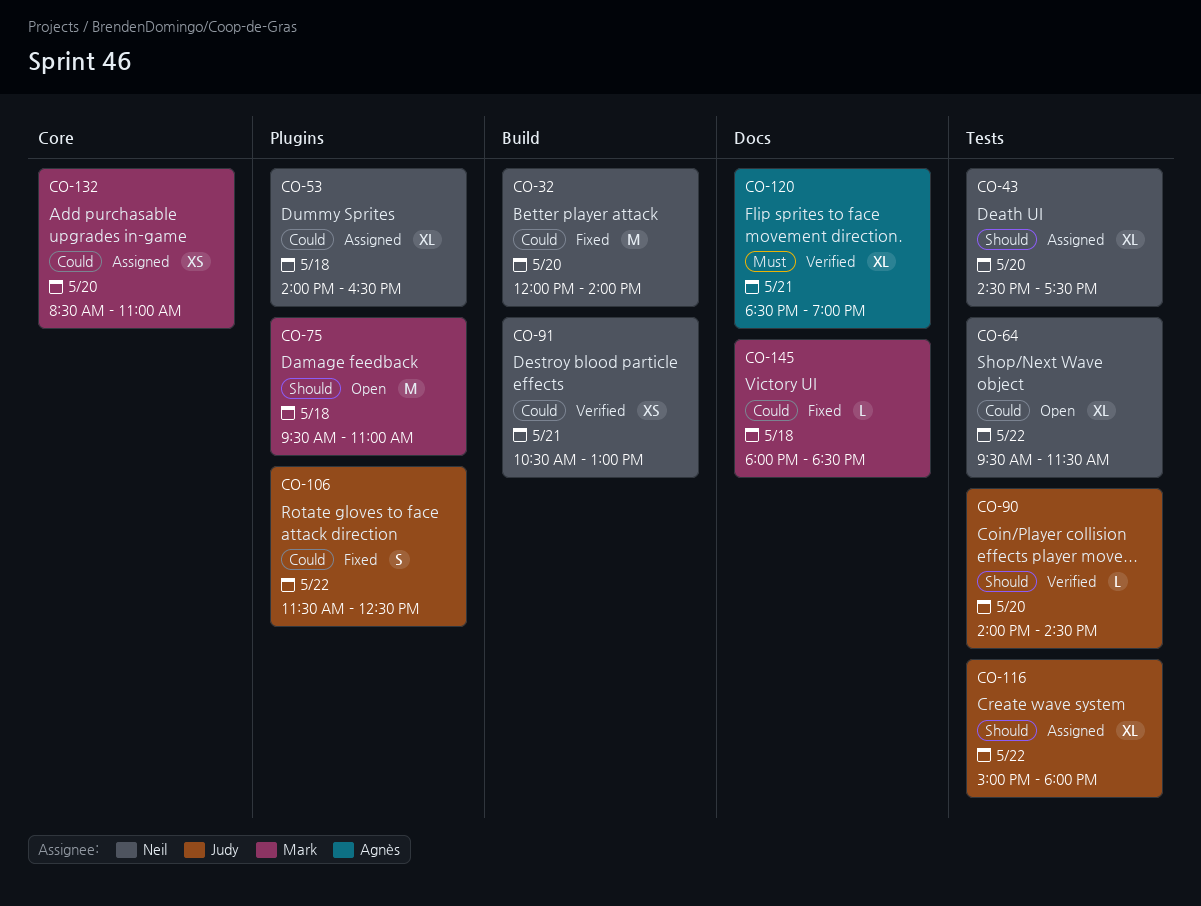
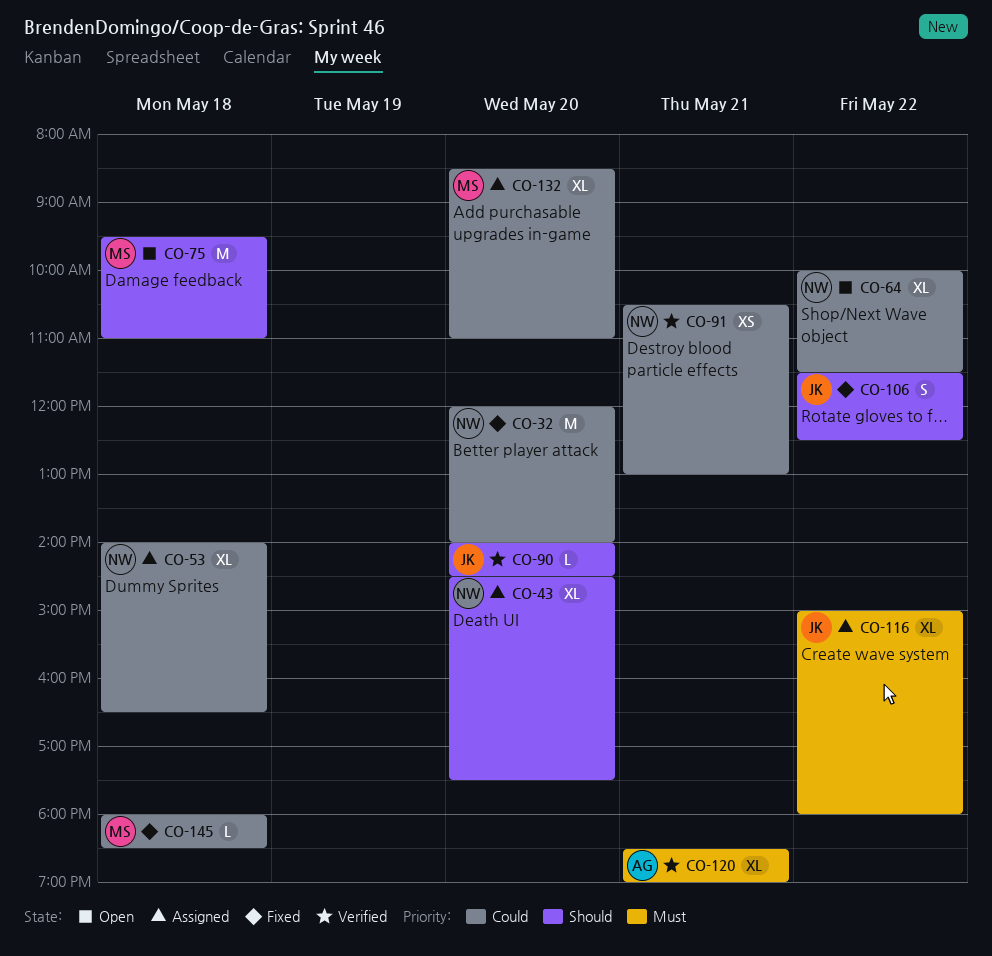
CO-64, begins: 09:30 -> 10:00
CO-106, priority: Could -> Should
CO-116, priority: Should -> Must
CO-132, estimate: XS -> XL

